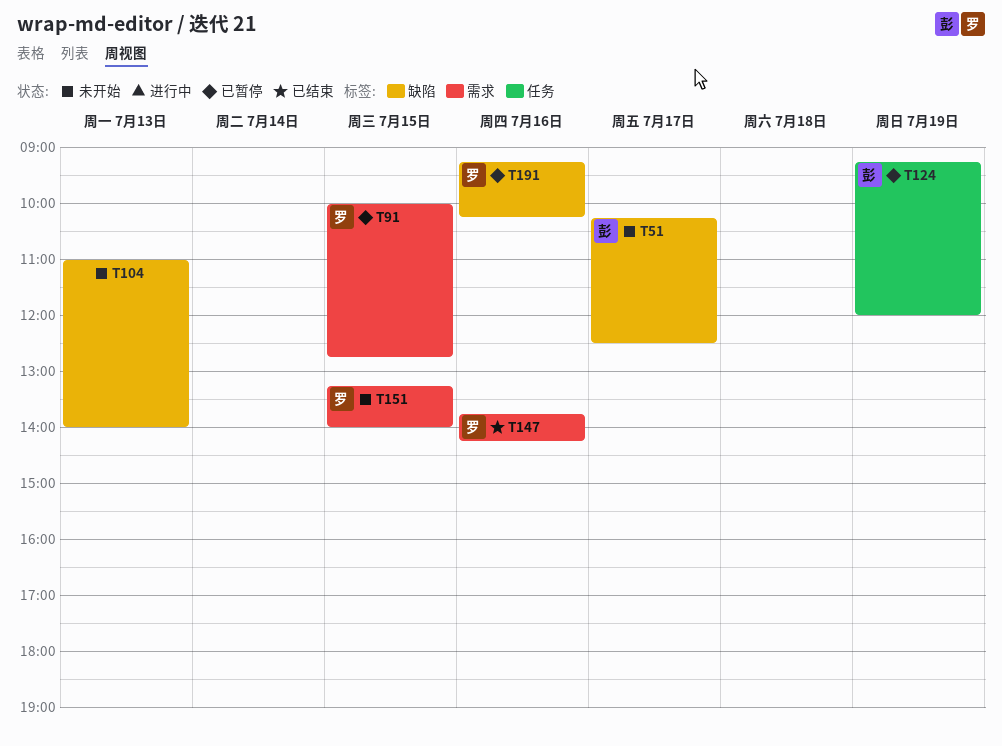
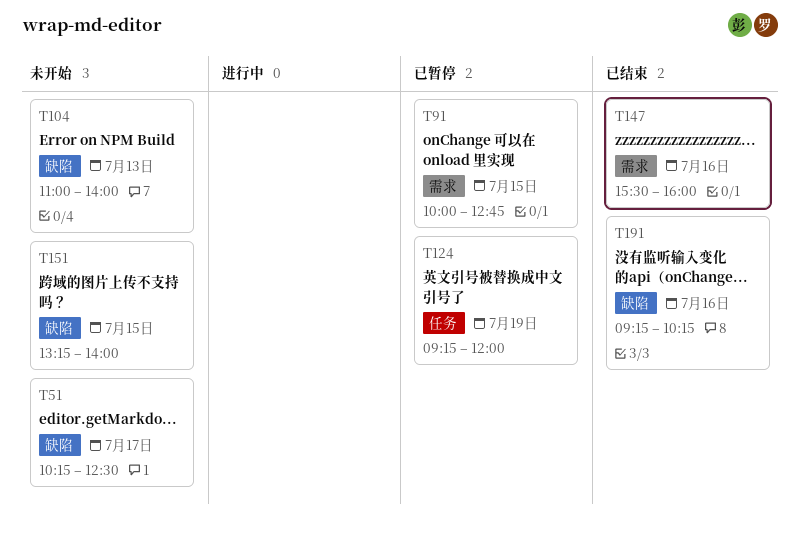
T147, begins: 13:45 -> 15:30
T147, ends: 14:15 -> 16:00
T151, label: 需求 -> 缺陷
T191, status: 已暂停 -> 已结束

